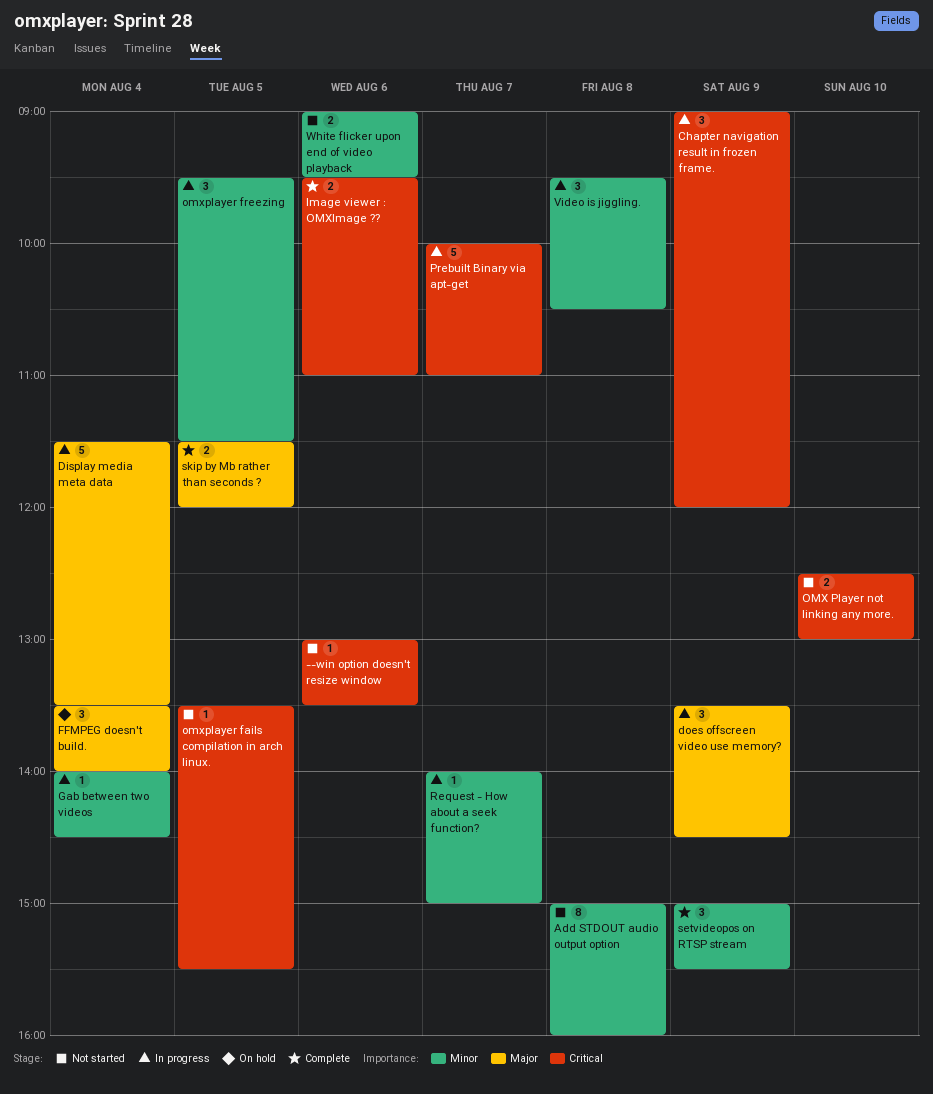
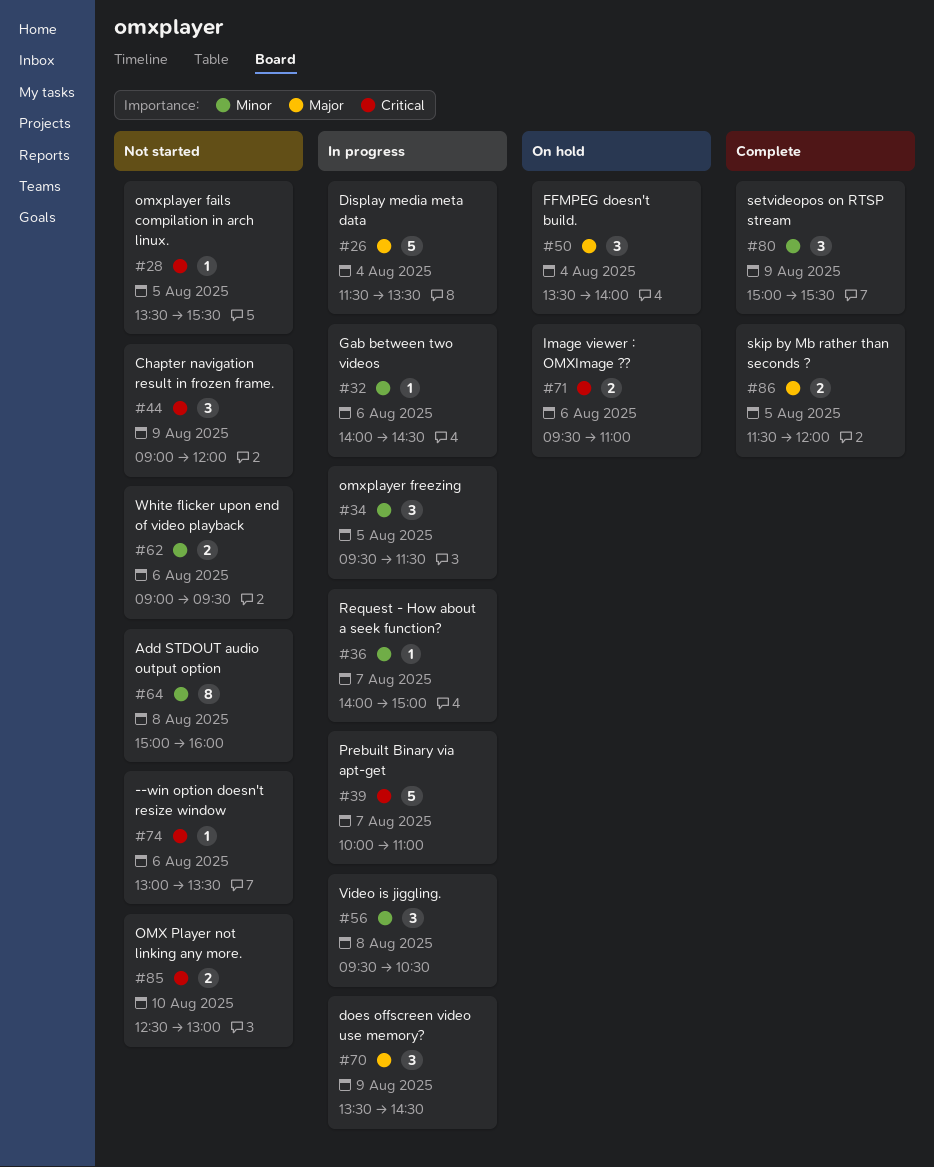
Chapter navigation result in frozen frame., status: In progress -> Not started
Gab between two videos, day: Aug 4 -> Aug 6
Image viewer : OMXImage ??, status: Complete -> On hold

